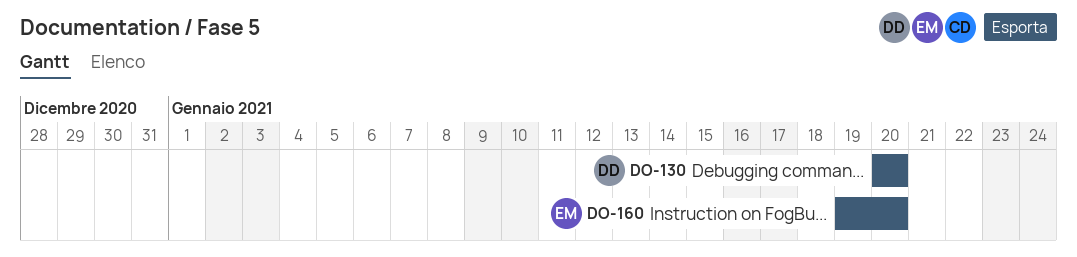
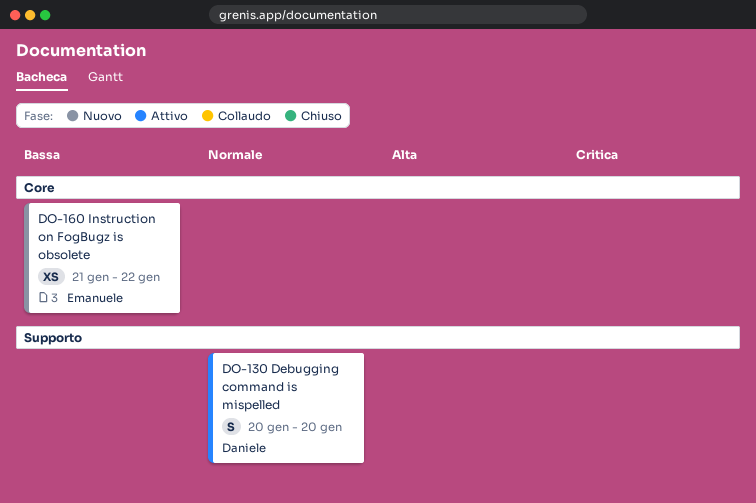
DO-160, start: Jan 19 -> Jan 21
DO-160, due: Jan 20 -> Jan 22

